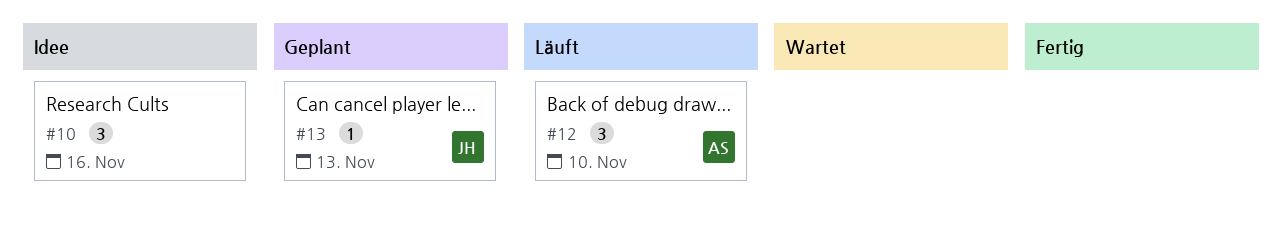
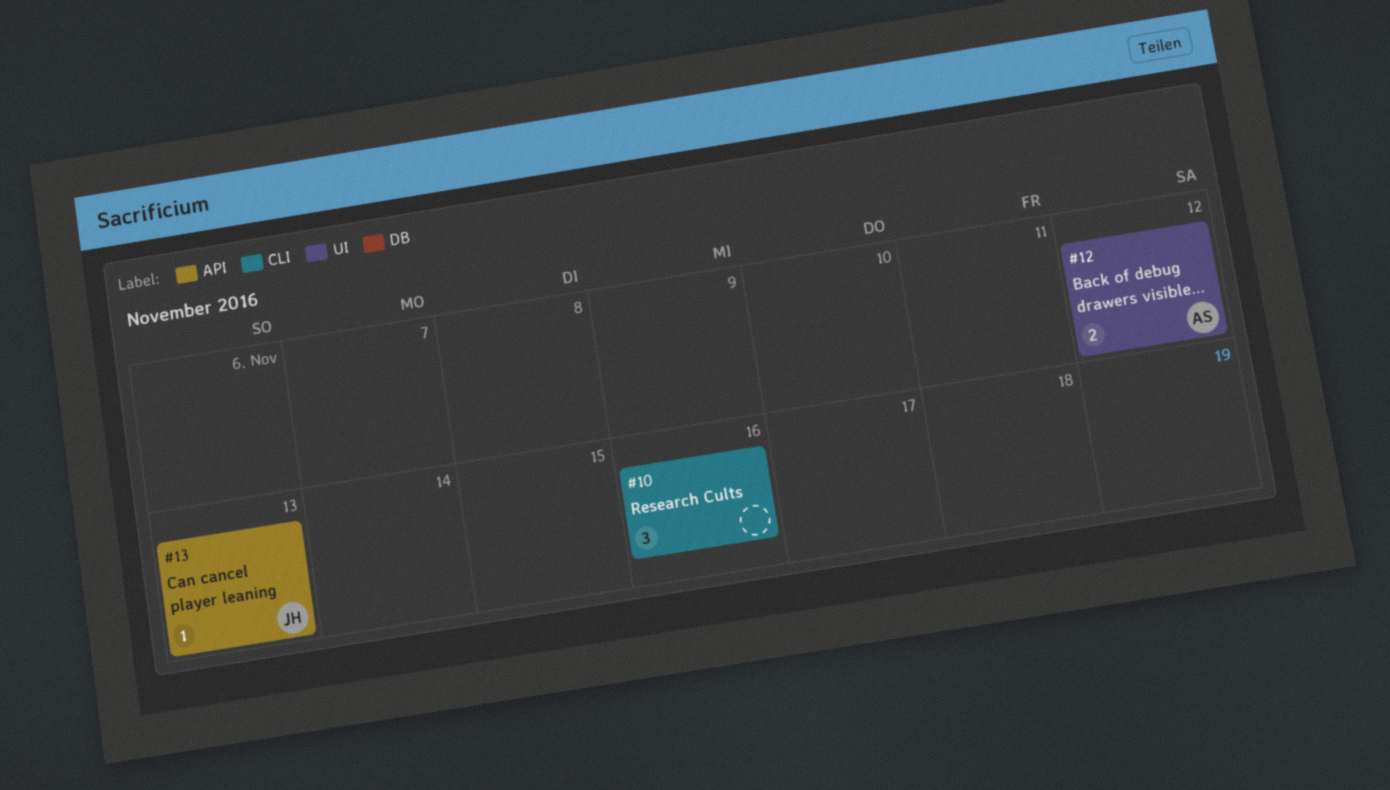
#12, estimate: 3 -> 2
#12, due: Nov 10 -> Nov 12

